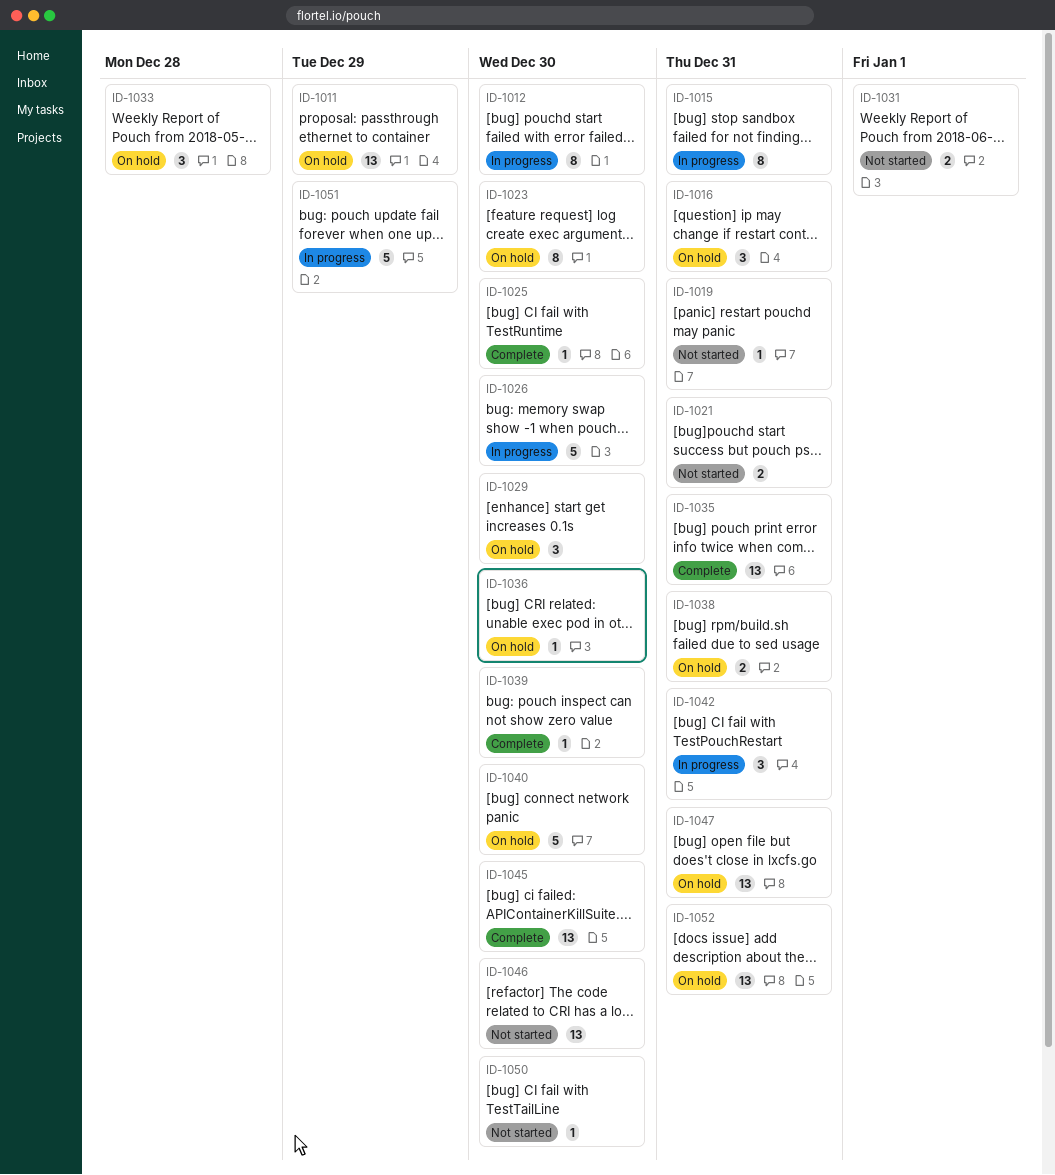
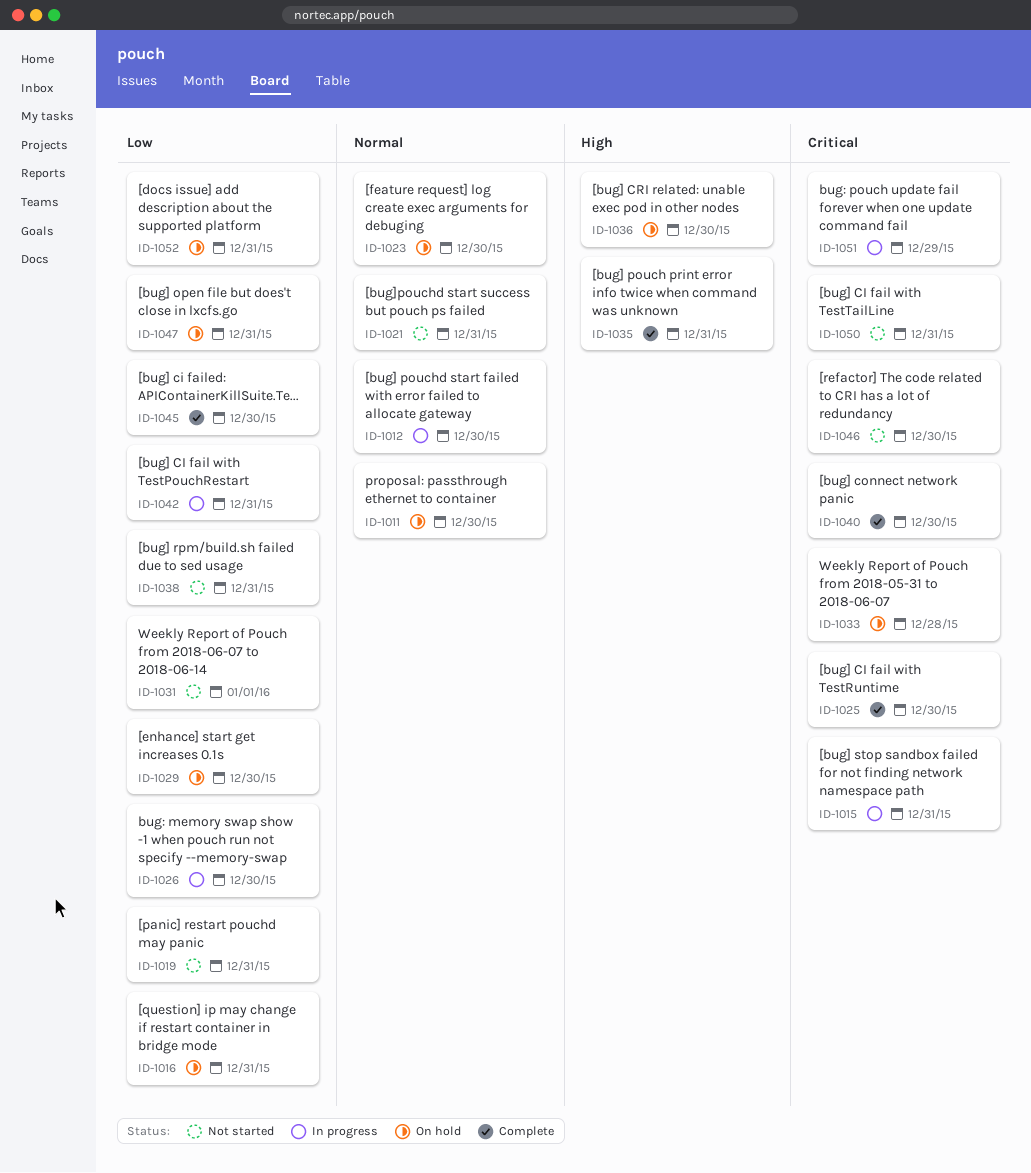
ID-1011, due: Dec 29 -> Dec 30
ID-1038, status: On hold -> Not started
ID-1039: present -> none
ID-1040, status: On hold -> Complete
ID-1050, due: Dec 30 -> Dec 31

